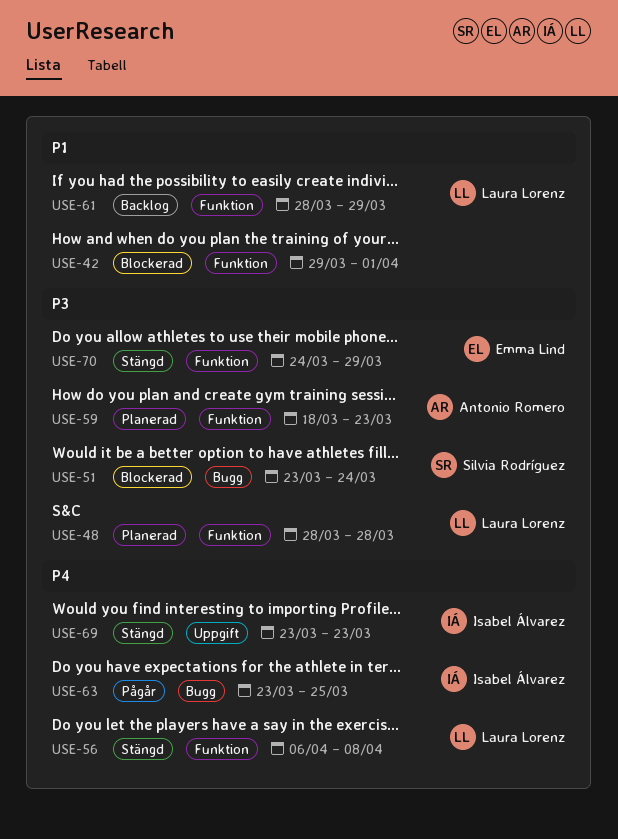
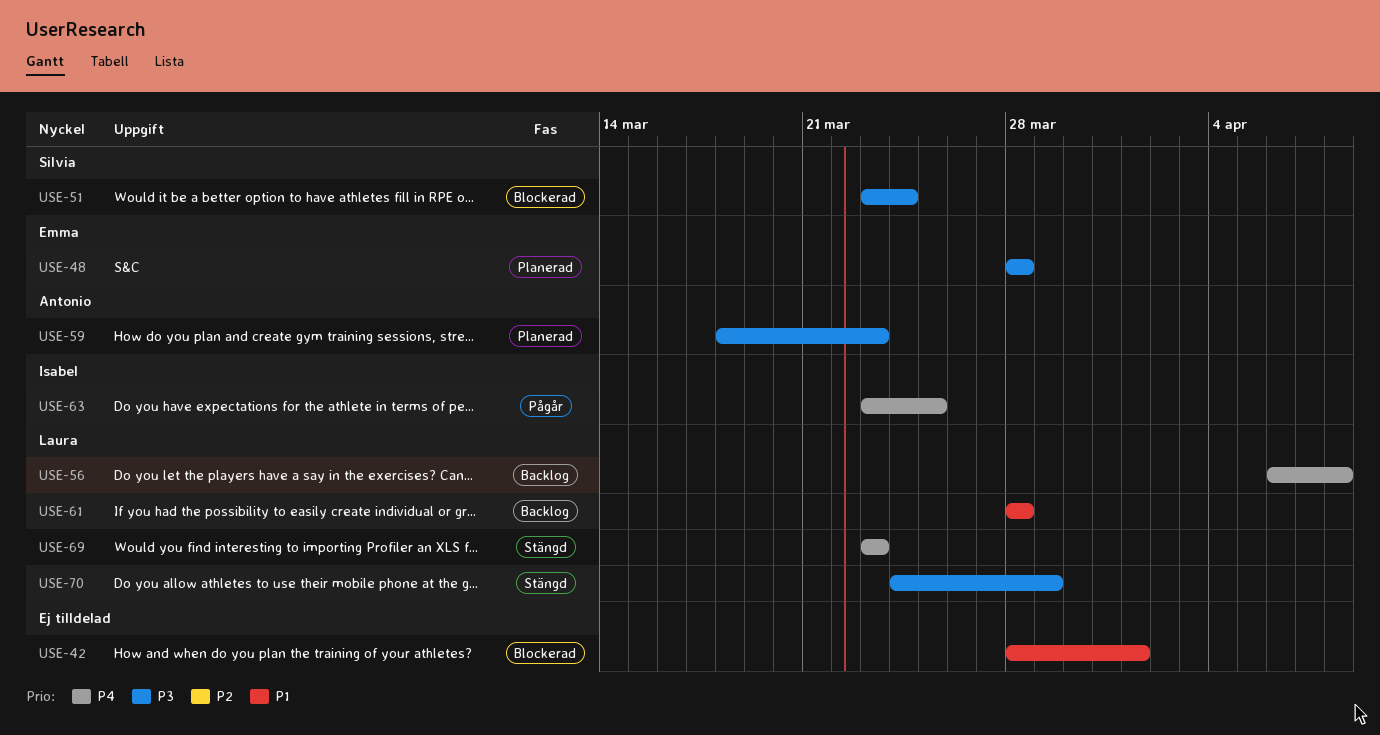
USE-42, start: Mar 29 -> Mar 28
USE-48, owner: Laura Lorenz -> Emma Lind
USE-56, status: Stängd -> Backlog
USE-61, due: Mar 29 -> Mar 28
USE-69, owner: Isabel Álvarez -> Laura Lorenz
USE-70, owner: Emma Lind -> Laura Lorenz

